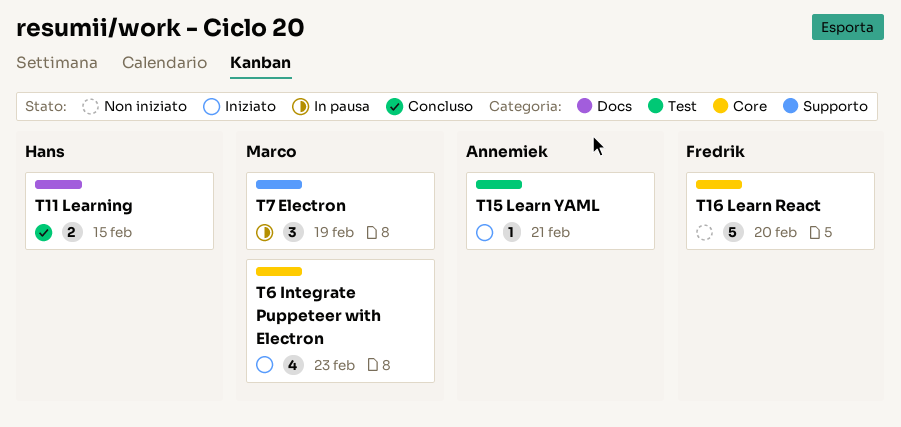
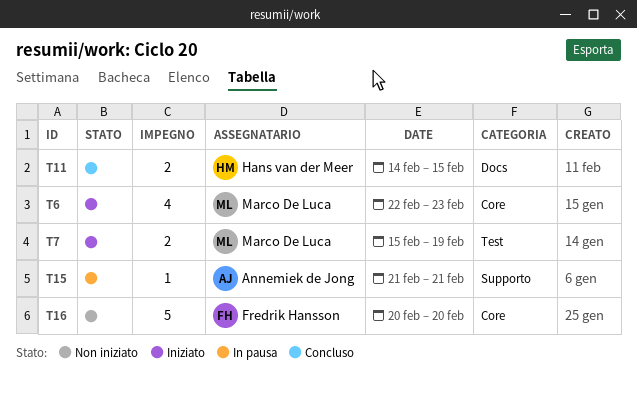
T7, status: In pausa -> Iniziato
T7, label: Supporto -> Test
T7, estimate: 3 -> 2
T15, status: Iniziato -> In pausa
T15, label: Test -> Supporto

